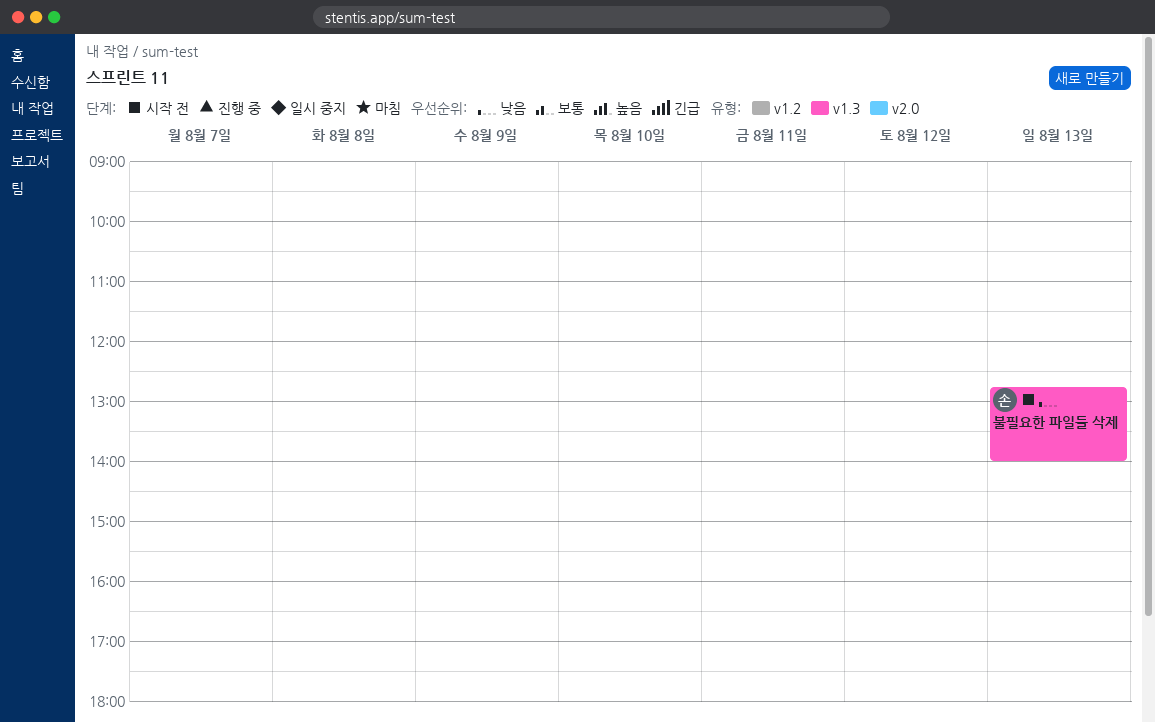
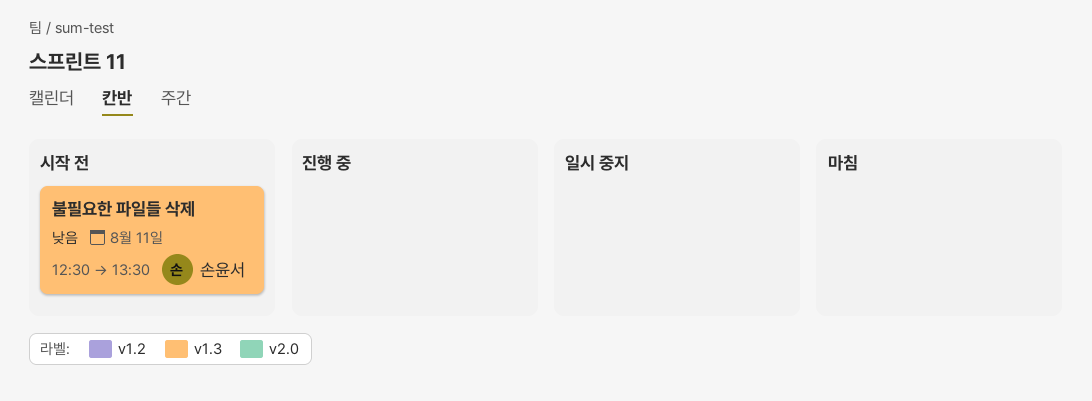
불필요한 파일들 삭제, day: Aug 13 -> Aug 11
불필요한 파일들 삭제, begins: 12:45 -> 12:30
불필요한 파일들 삭제, ends: 14:00 -> 13:30

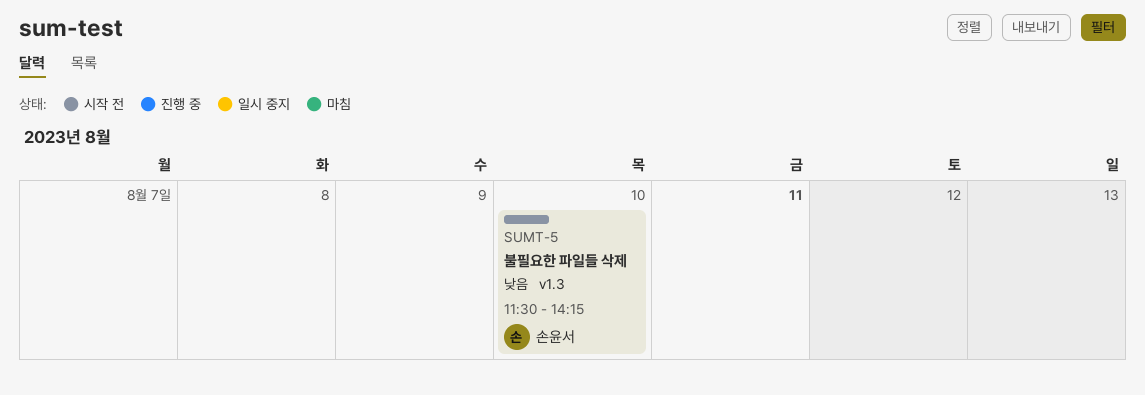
불필요한 파일들 삭제, day: Aug 11 -> Aug 10
불필요한 파일들 삭제, begins: 12:30 -> 11:30
불필요한 파일들 삭제, ends: 13:30 -> 14:15

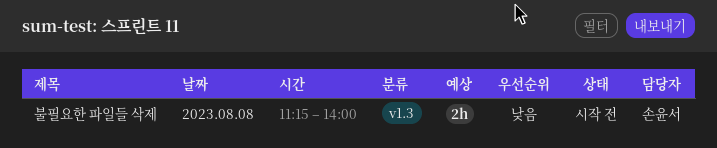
불필요한 파일들 삭제, day: Aug 10 -> Aug 8
불필요한 파일들 삭제, begins: 11:30 -> 11:15
불필요한 파일들 삭제, ends: 14:15 -> 14:00

